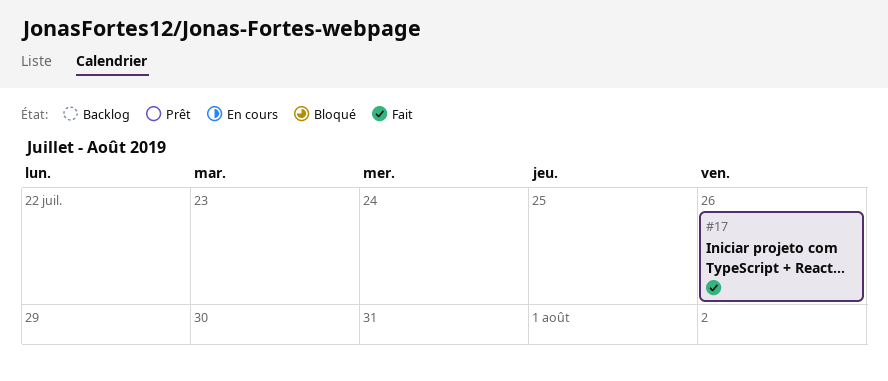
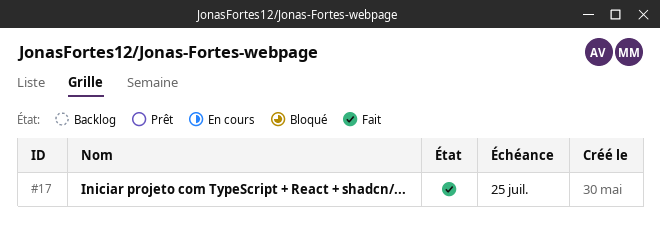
#17, due: Jul 26 -> Jul 25

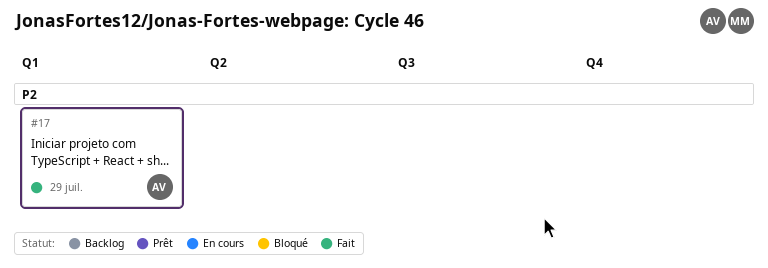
#17, due: Jul 25 -> Jul 29

